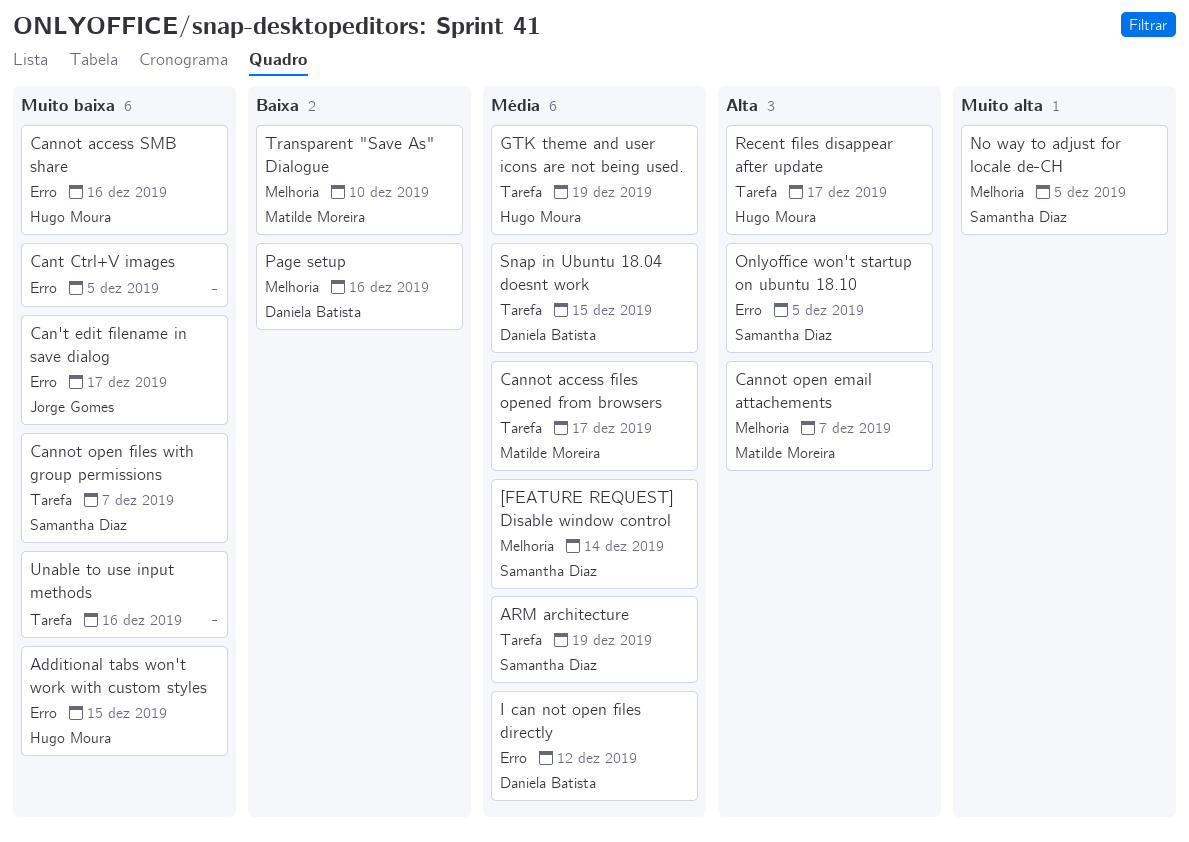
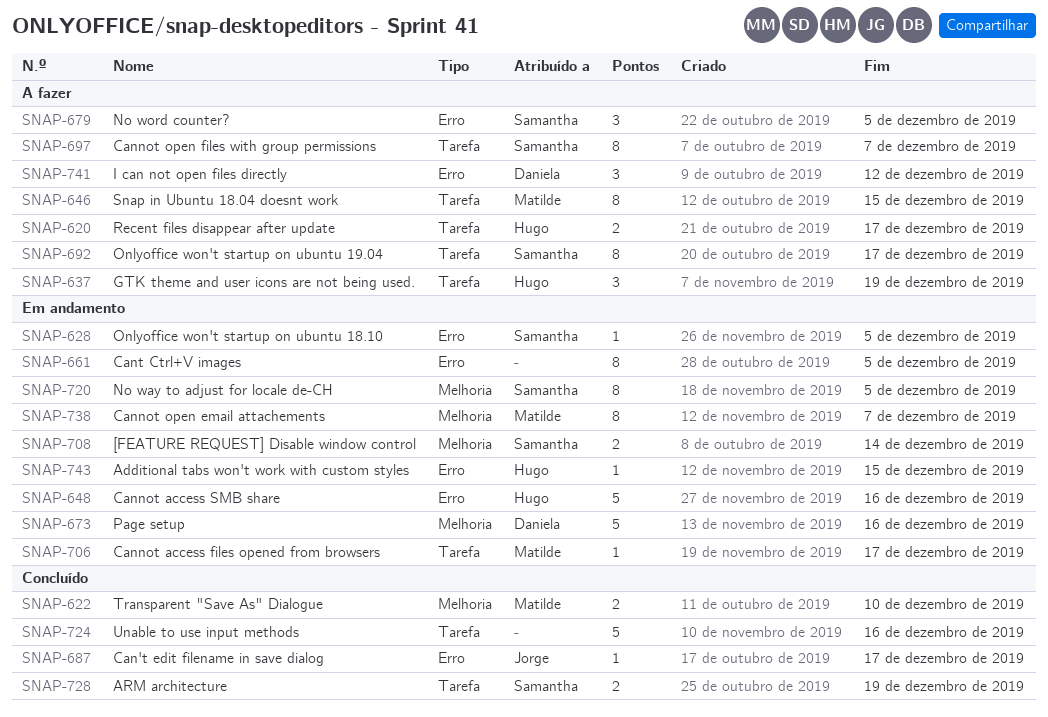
No word counter?: none -> present
Onlyoffice won't startup on ubuntu 19.04: none -> present
Snap in Ubuntu 18.04 doesnt work, owner: Daniela Batista -> Matilde Moreira

